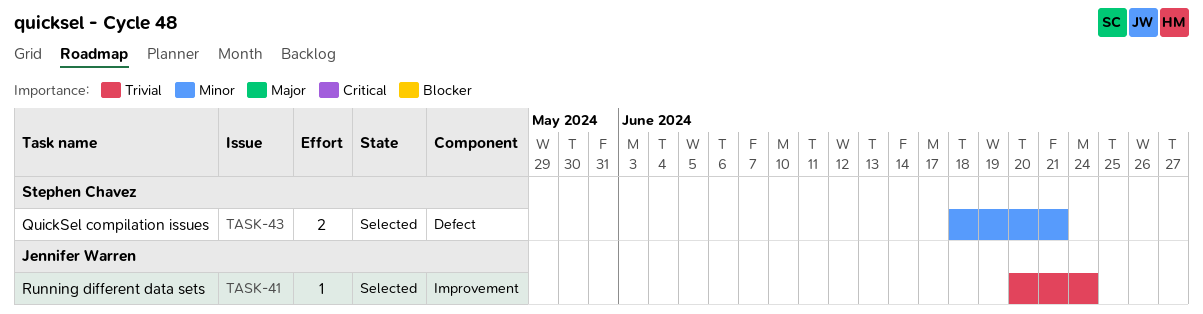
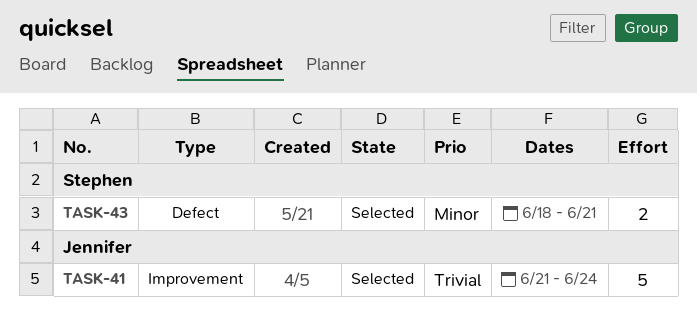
TASK-41, estimate: 1 -> 5
TASK-41, start: Jun 20 -> Jun 21

